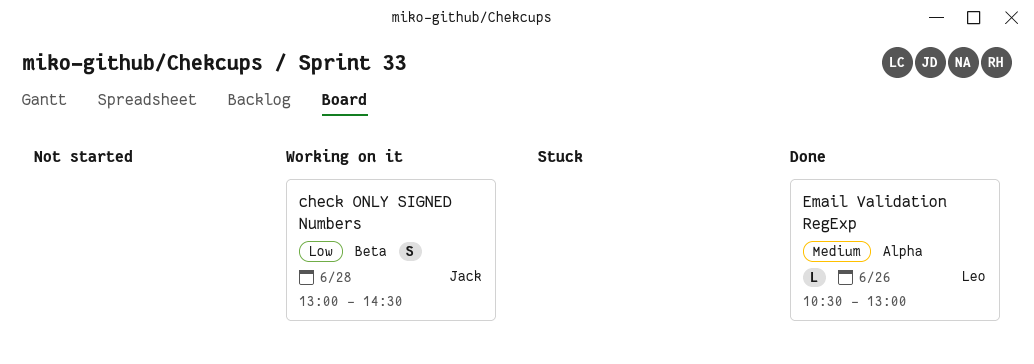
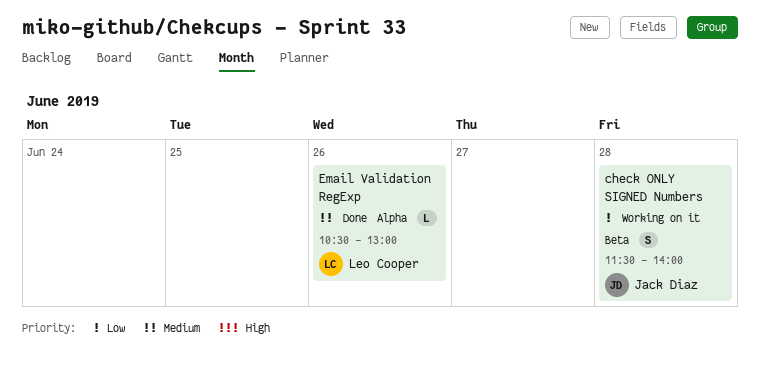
check ONLY SIGNED Numbers, begins: 13:00 -> 11:30
check ONLY SIGNED Numbers, ends: 14:30 -> 14:00

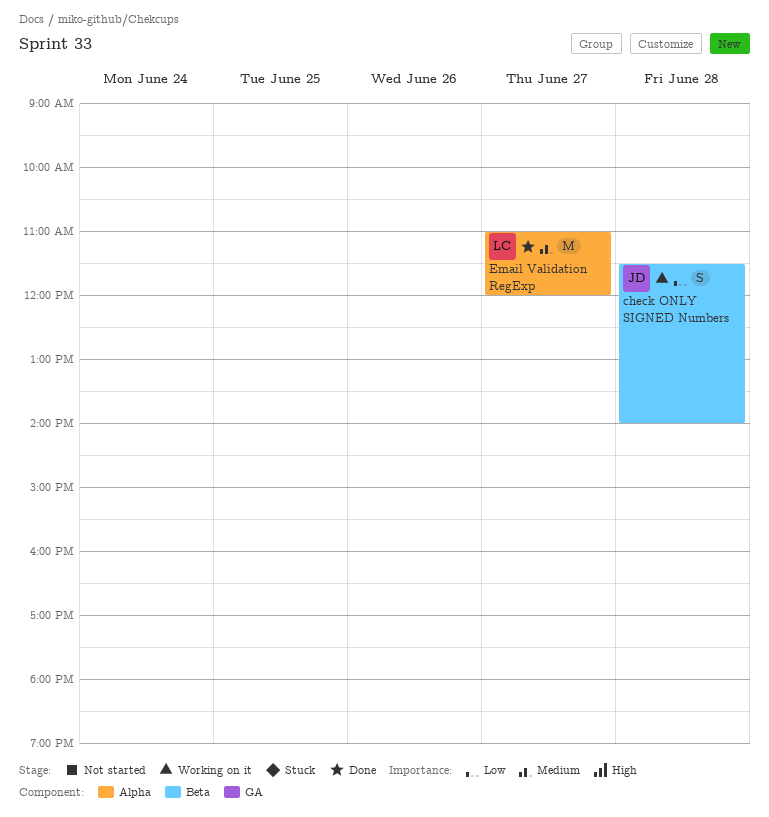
Email Validation RegExp, estimate: L -> M
Email Validation RegExp, day: Jun 26 -> Jun 27
Email Validation RegExp, begins: 10:30 -> 11:00
Email Validation RegExp, ends: 13:00 -> 12:00

